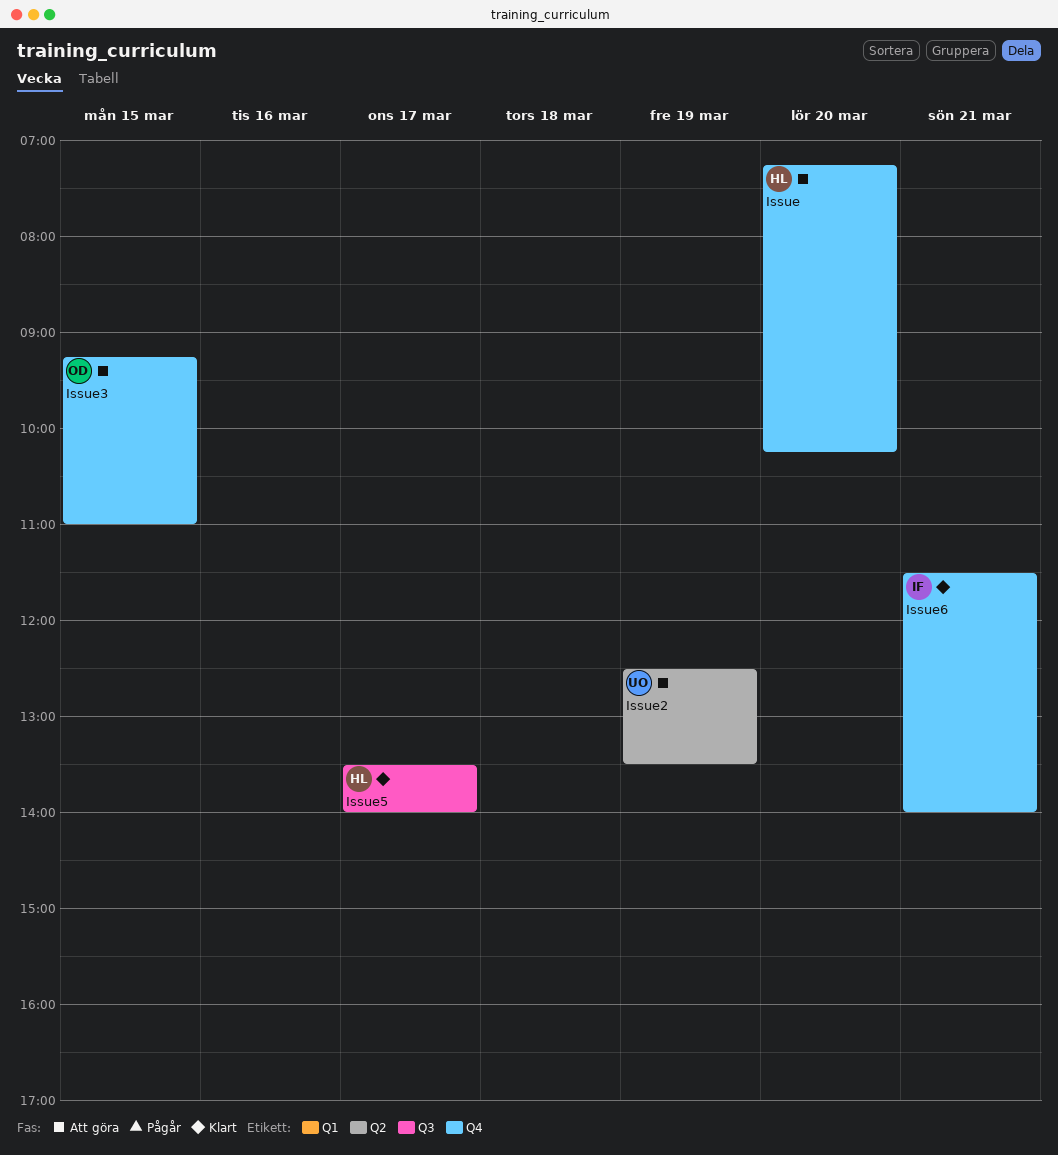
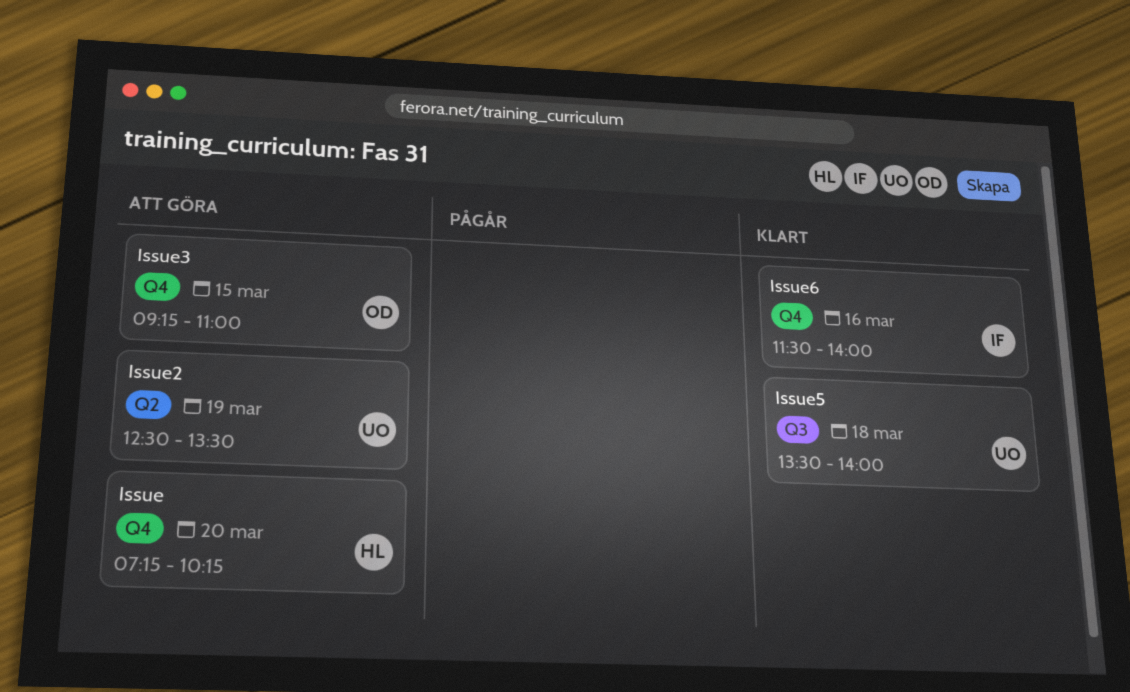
Issue5, owner: HL -> UO
Issue5, day: Mar 17 -> Mar 18
Issue6, day: Mar 21 -> Mar 16

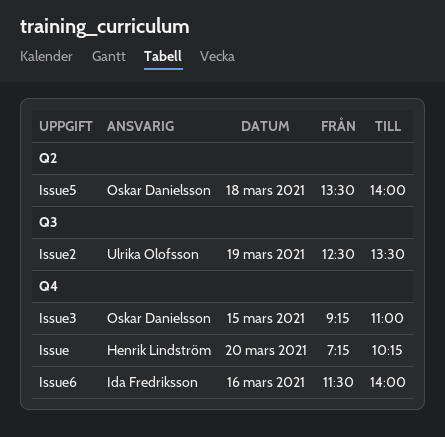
Issue2, label: Q2 -> Q3
Issue5, owner: Ulrika Olofsson -> Oskar Danielsson
Issue5, label: Q3 -> Q2

